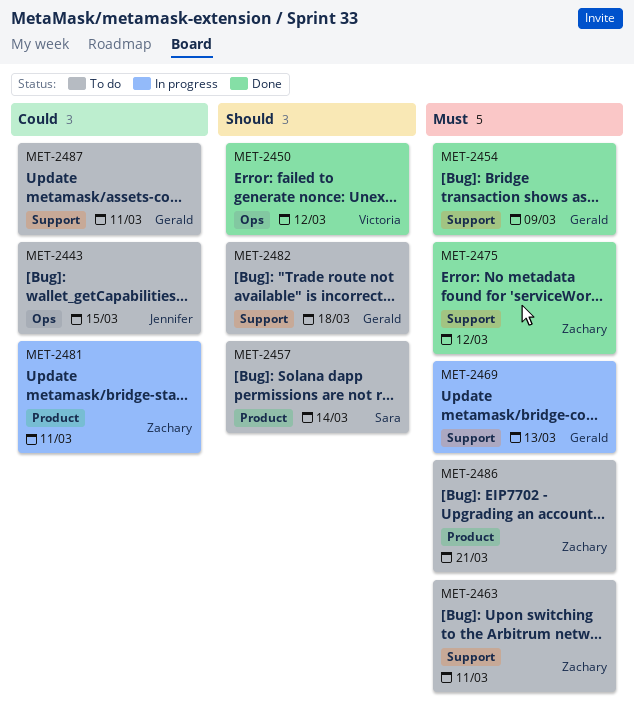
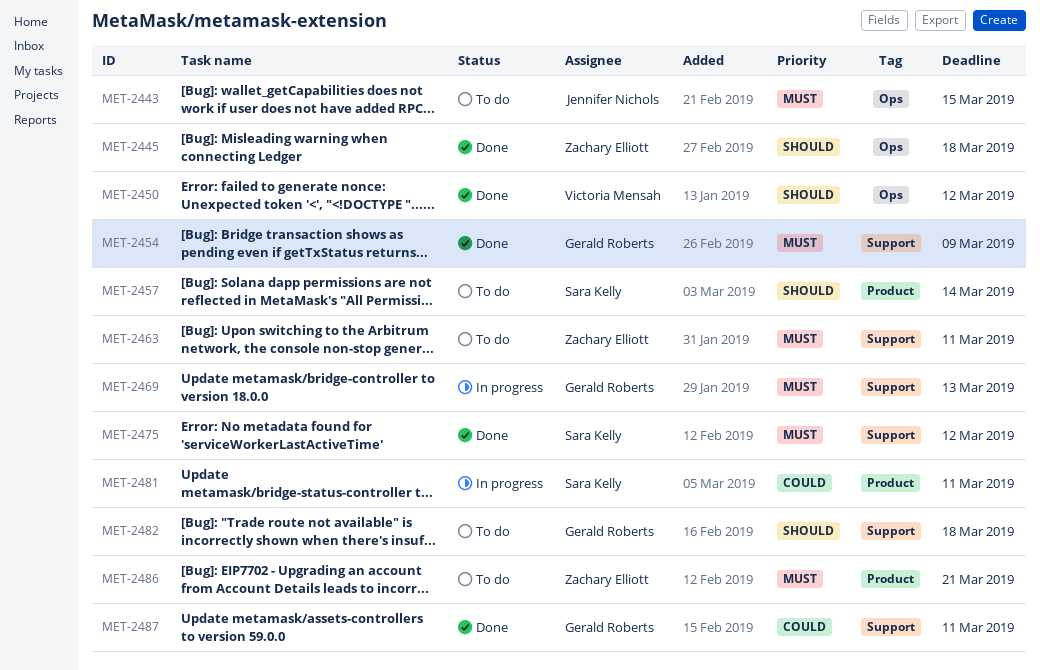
MET-2443, priority: Could -> Must
MET-2445: none -> present
MET-2475, owner: Zachary Elliott -> Sara Kelly
MET-2481, owner: Zachary Elliott -> Sara Kelly
MET-2487, status: To do -> Done

